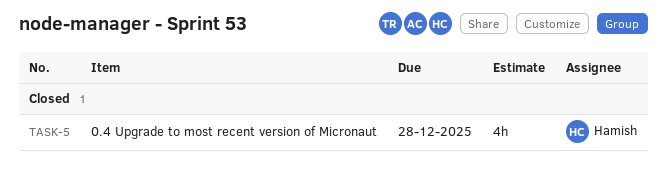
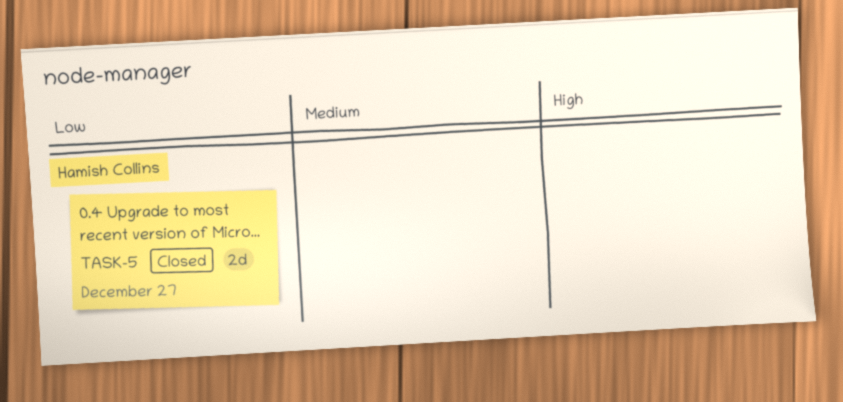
TASK-5, estimate: 4h -> 2d
TASK-5, due: Dec 28 -> Dec 27

